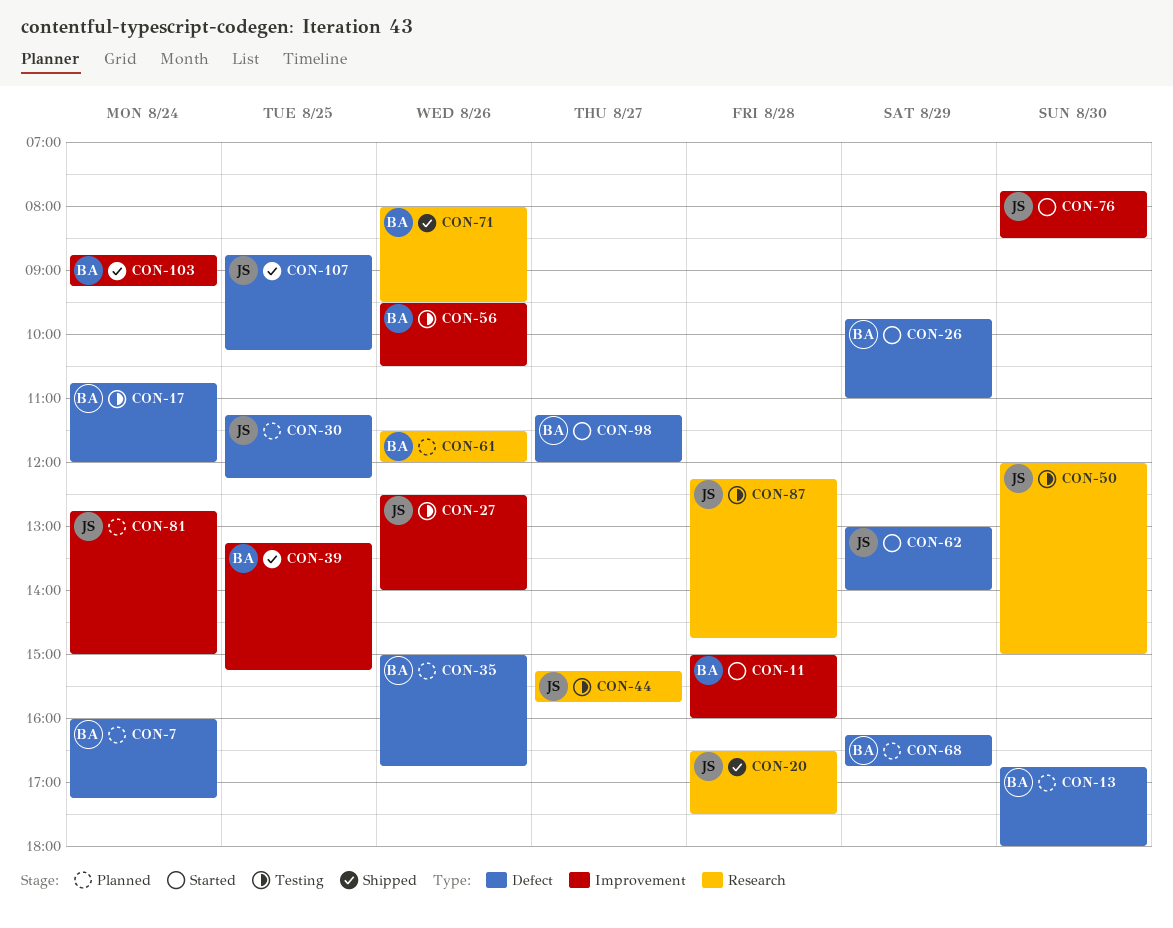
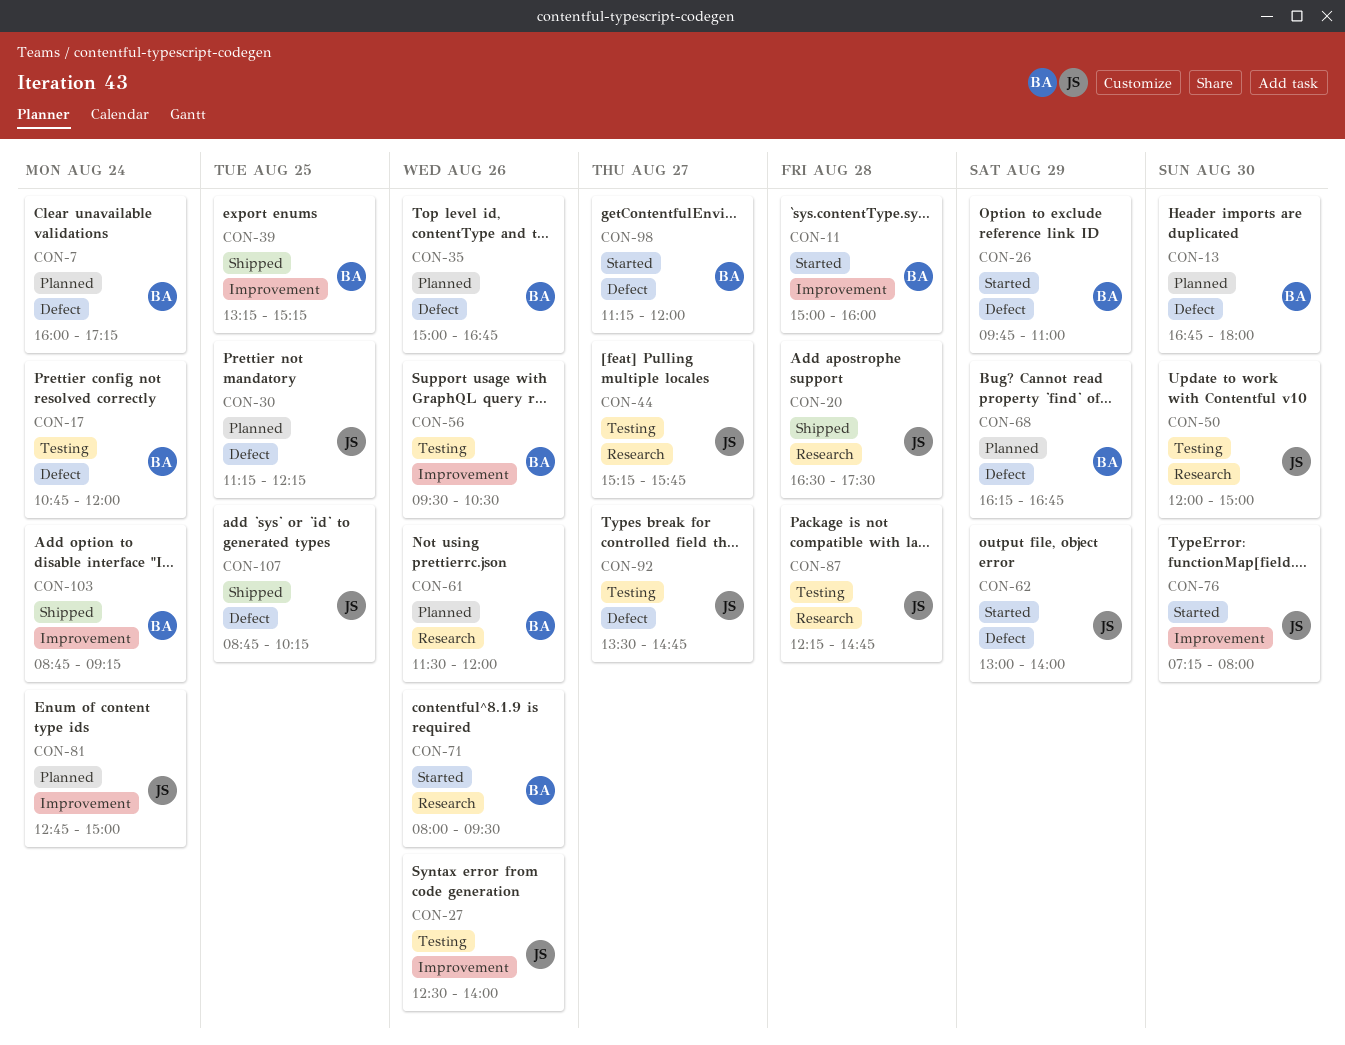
CON-71, status: Shipped -> Started
CON-76, begins: 07:45 -> 07:15
CON-76, ends: 08:30 -> 08:00
CON-92: none -> present

